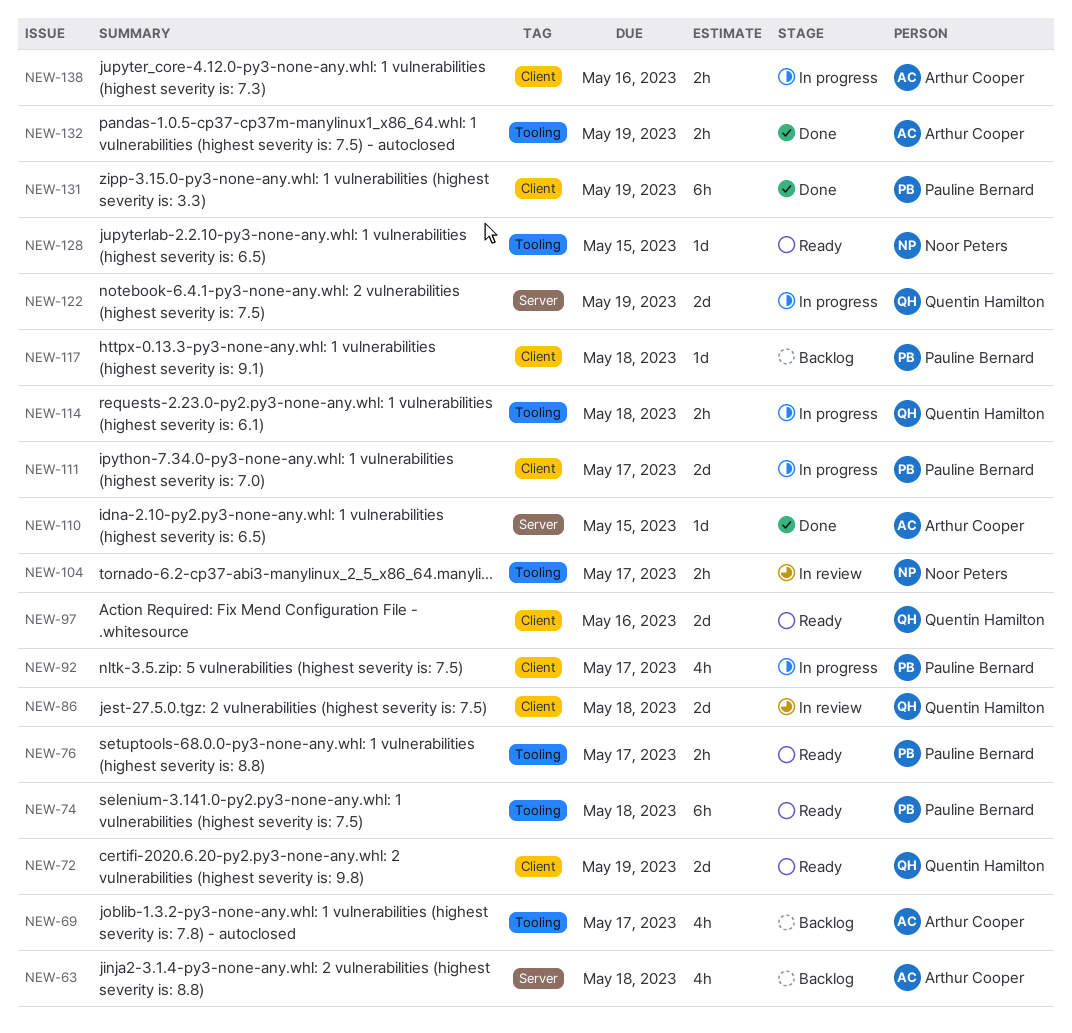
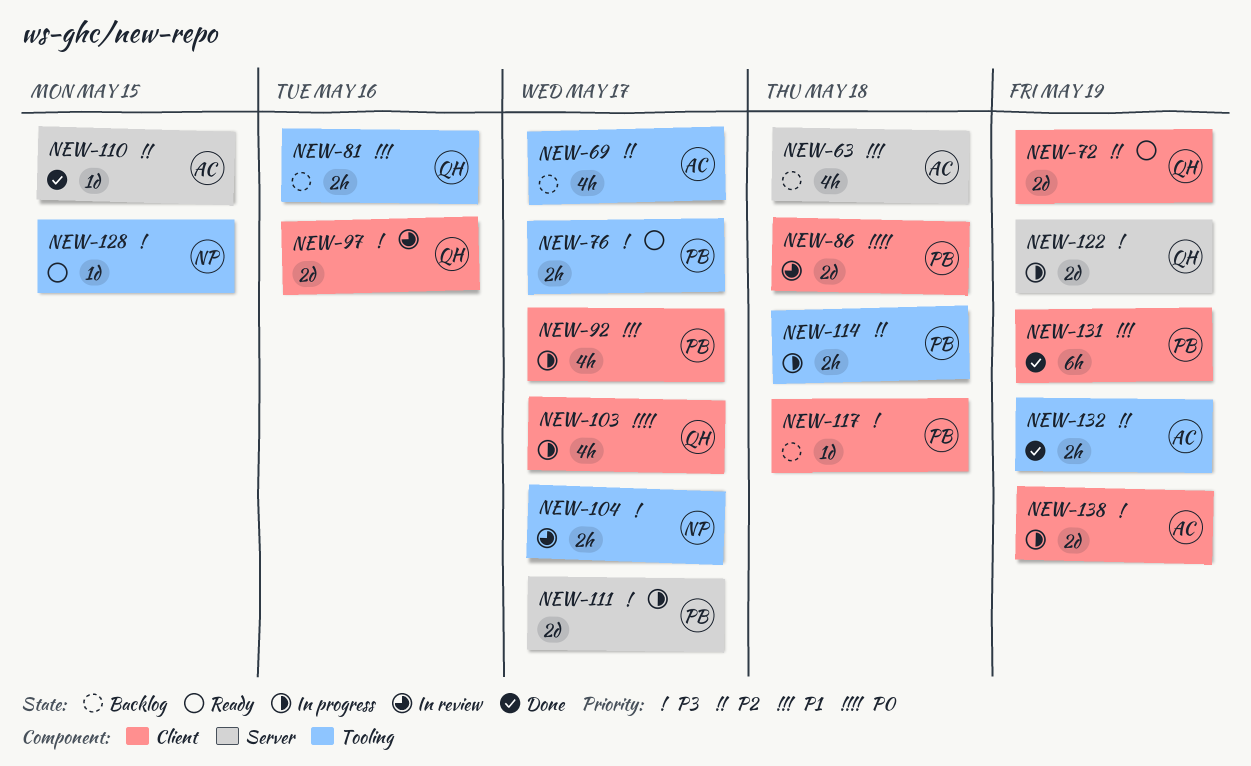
NEW-74: present -> none
NEW-81: none -> present
NEW-86, owner: Quentin Hamilton -> Pauline Bernard
NEW-97, status: Ready -> In review
NEW-103: none -> present
NEW-111, label: Client -> Server
NEW-114, owner: Quentin Hamilton -> Pauline Bernard
NEW-138, estimate: 2h -> 2d
NEW-138, due: May 16 -> May 19

